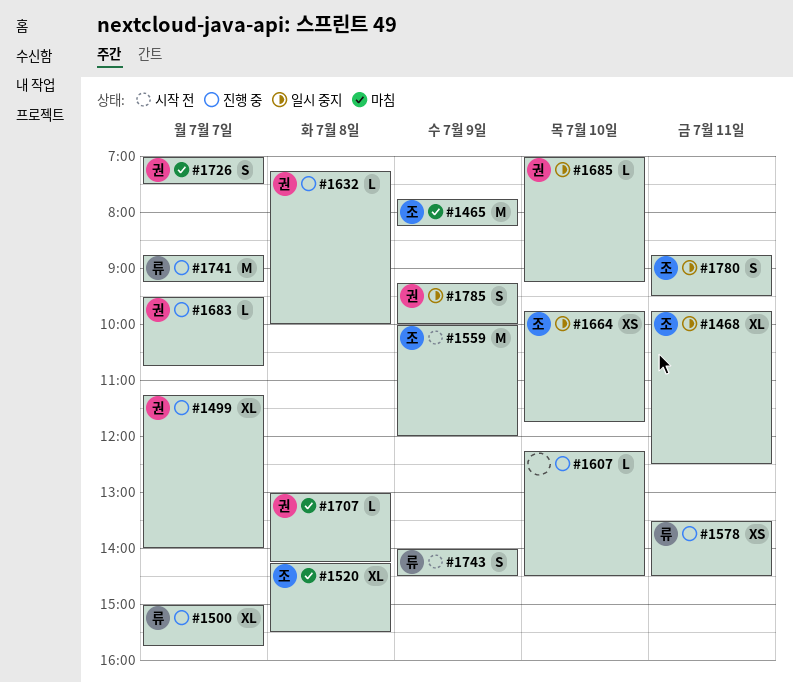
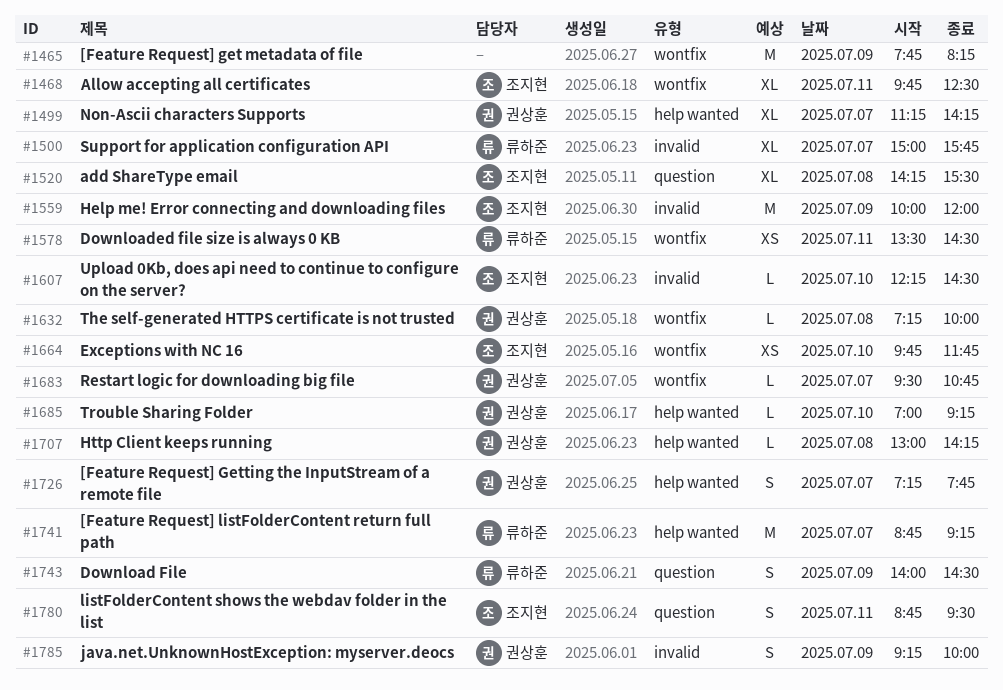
#1465, owner: 조지현 -> none
#1499, ends: 14:00 -> 14:15
#1607, owner: none -> 조지현
#1726, begins: 07:00 -> 07:15
#1726, ends: 07:30 -> 07:45

